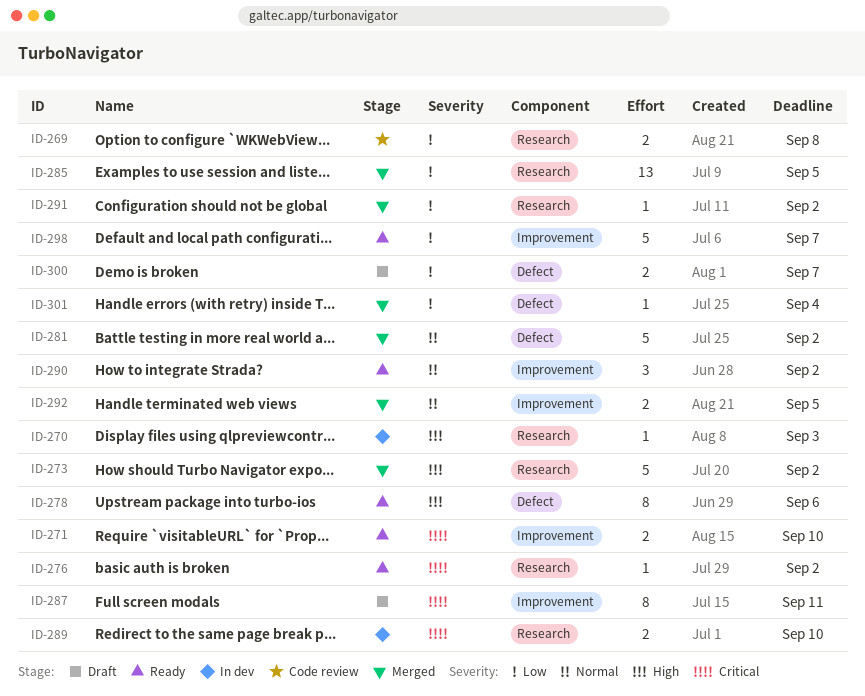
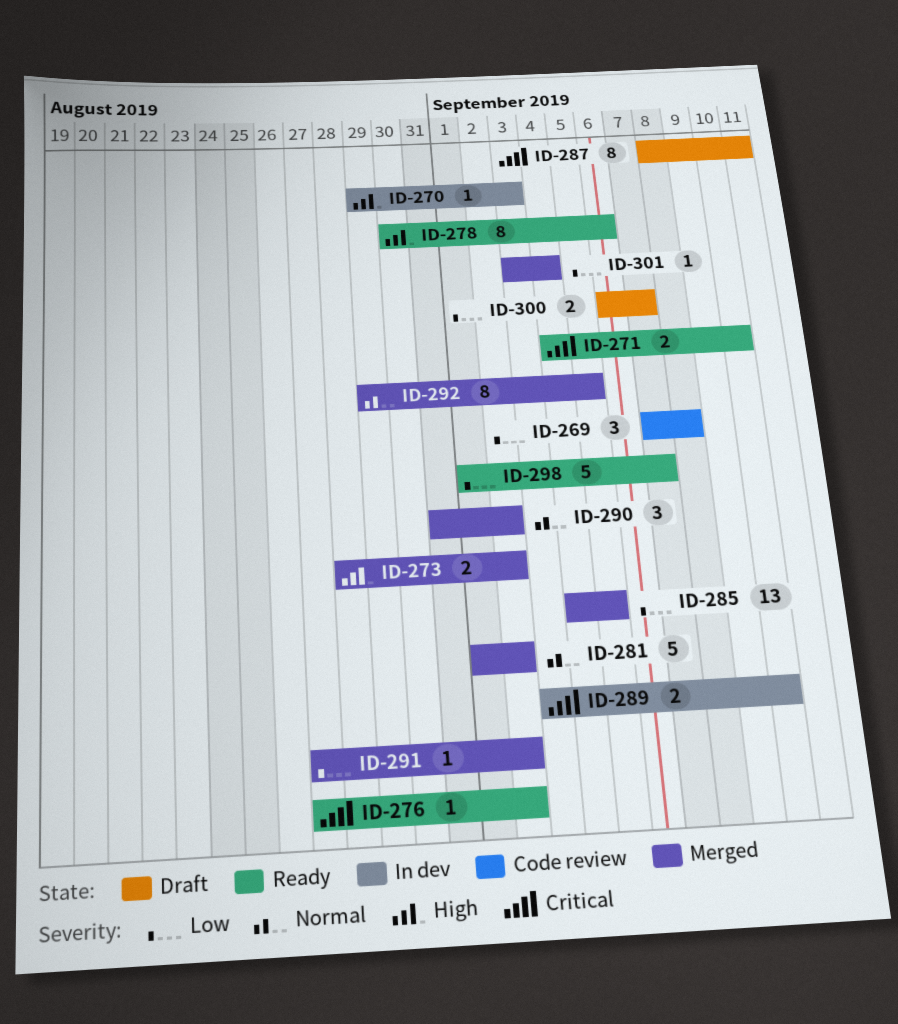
ID-269, estimate: 2 -> 3
ID-273, estimate: 5 -> 2
ID-290, status: Ready -> Merged
ID-292, estimate: 2 -> 8

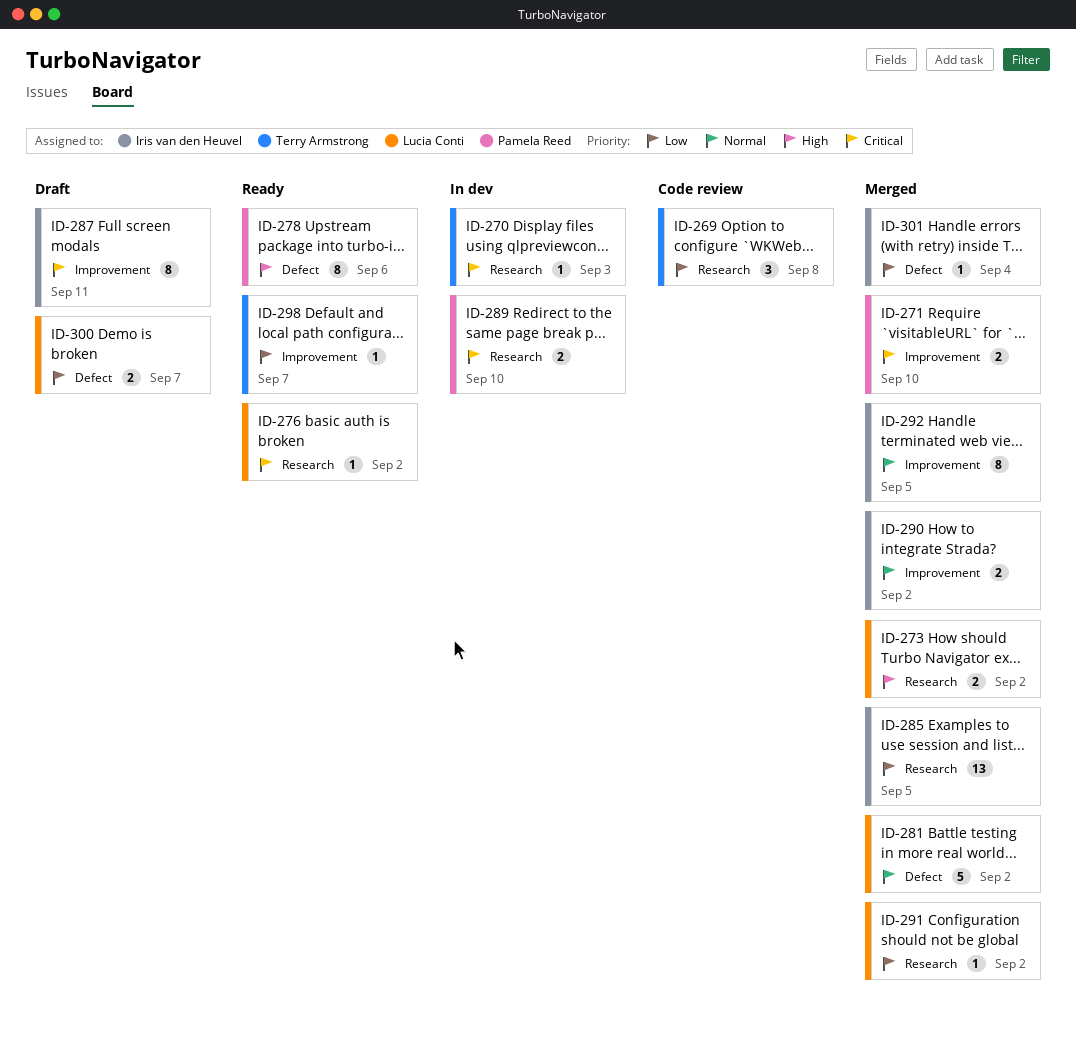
ID-270, priority: High -> Critical
ID-271, status: Ready -> Merged
ID-290, estimate: 3 -> 2
ID-298, estimate: 5 -> 1

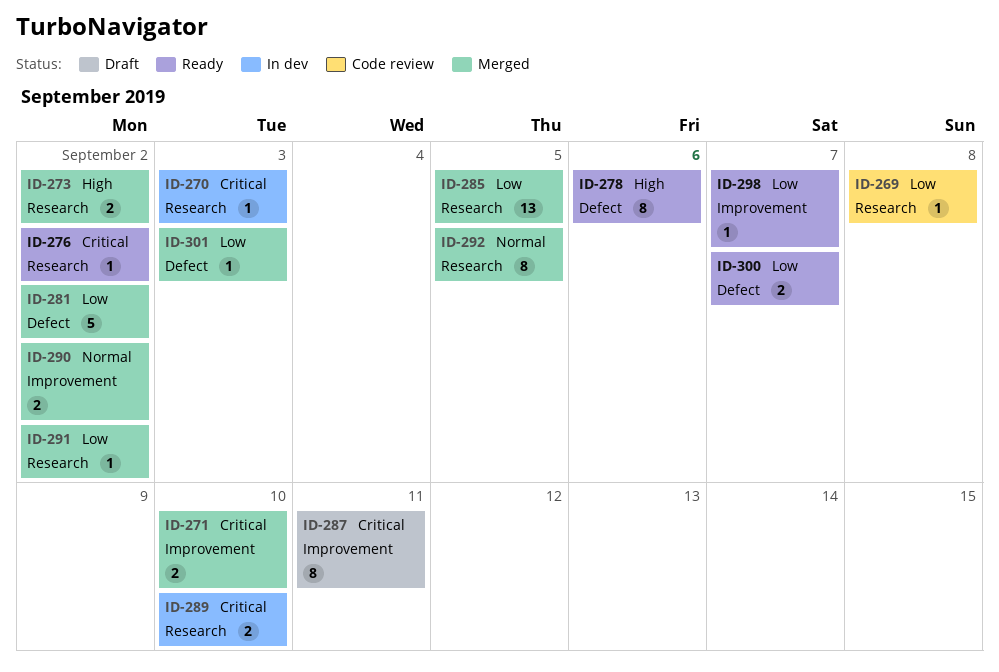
ID-269, estimate: 3 -> 1
ID-281, priority: Normal -> Low
ID-292, label: Improvement -> Research
ID-300, status: Draft -> Ready
ID-301, due: Sep 4 -> Sep 3

